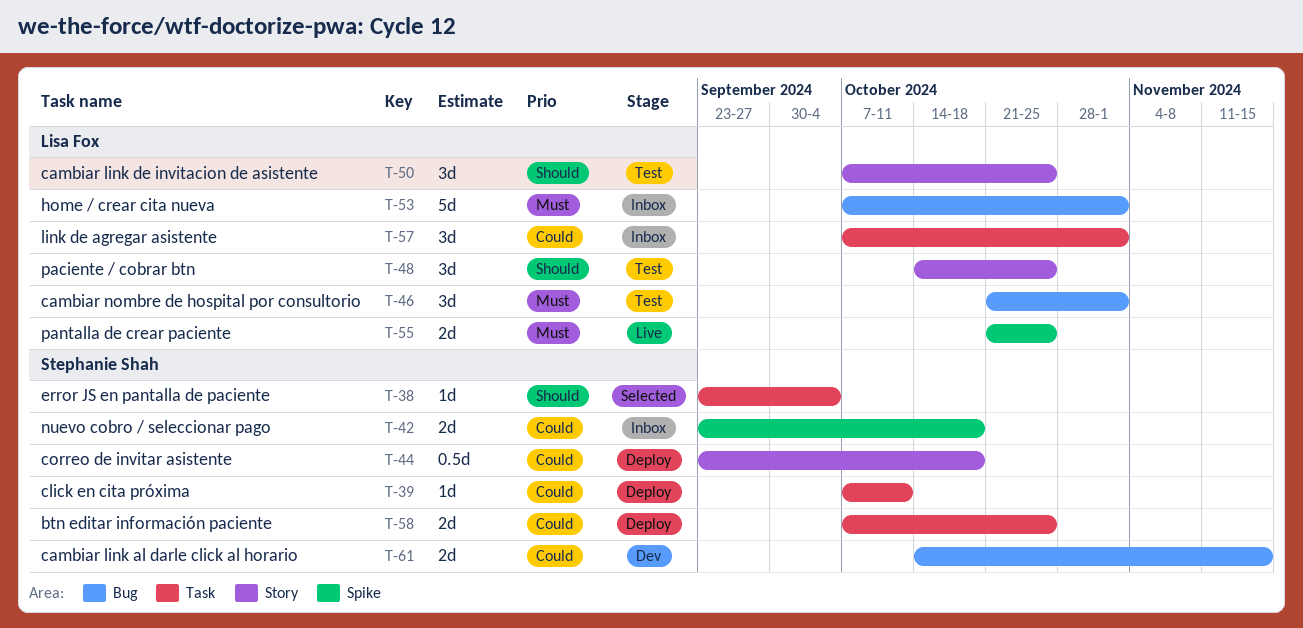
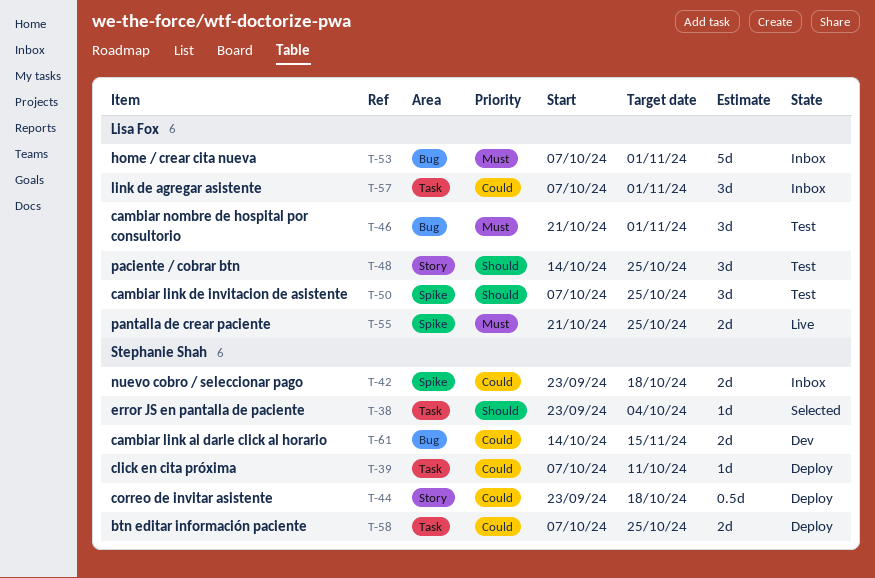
T-50, label: Story -> Spike

